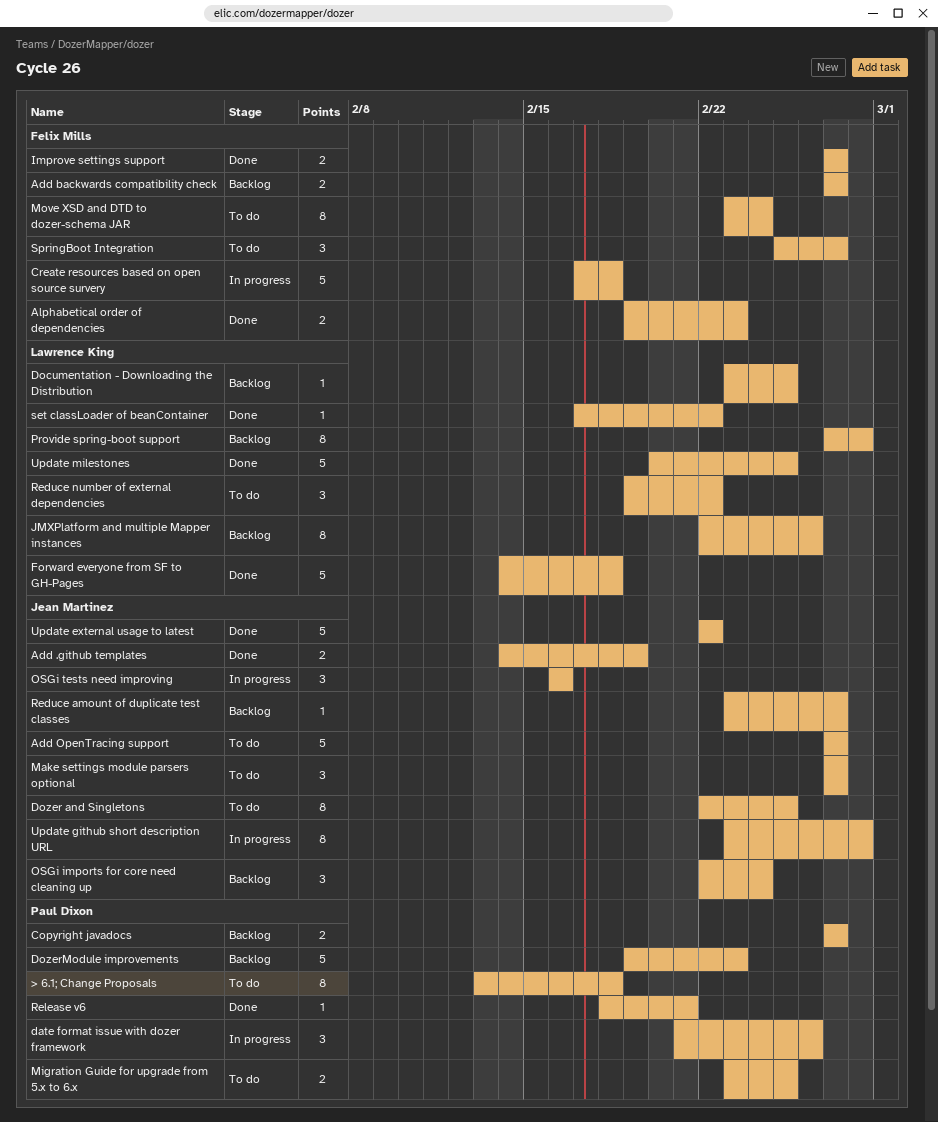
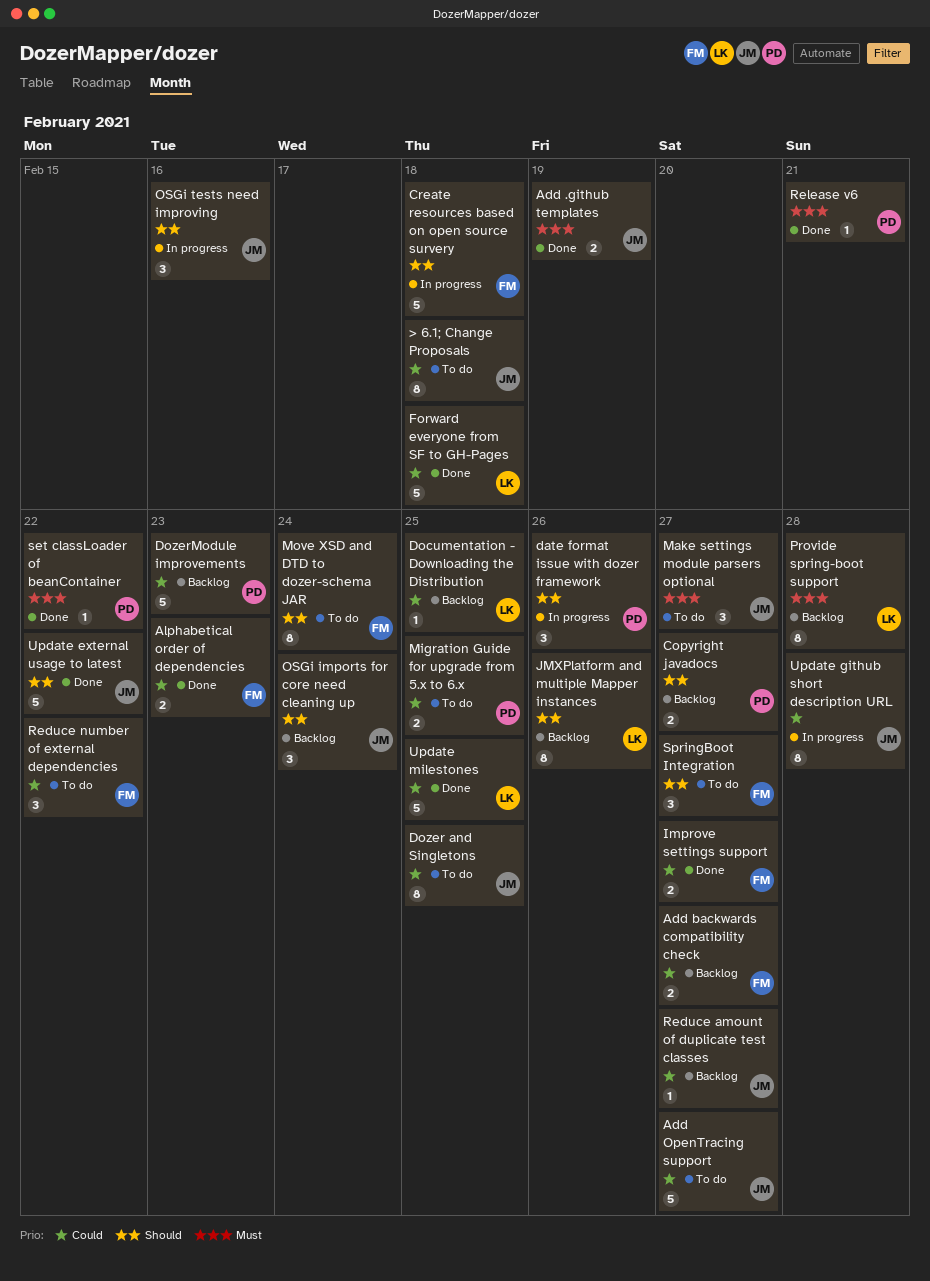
> 6.1; Change Proposals, owner: Paul Dixon -> Jean Martinez
Reduce number of external dependencies, owner: Lawrence King -> Felix Mills
set classLoader of beanContainer, owner: Lawrence King -> Paul Dixon

